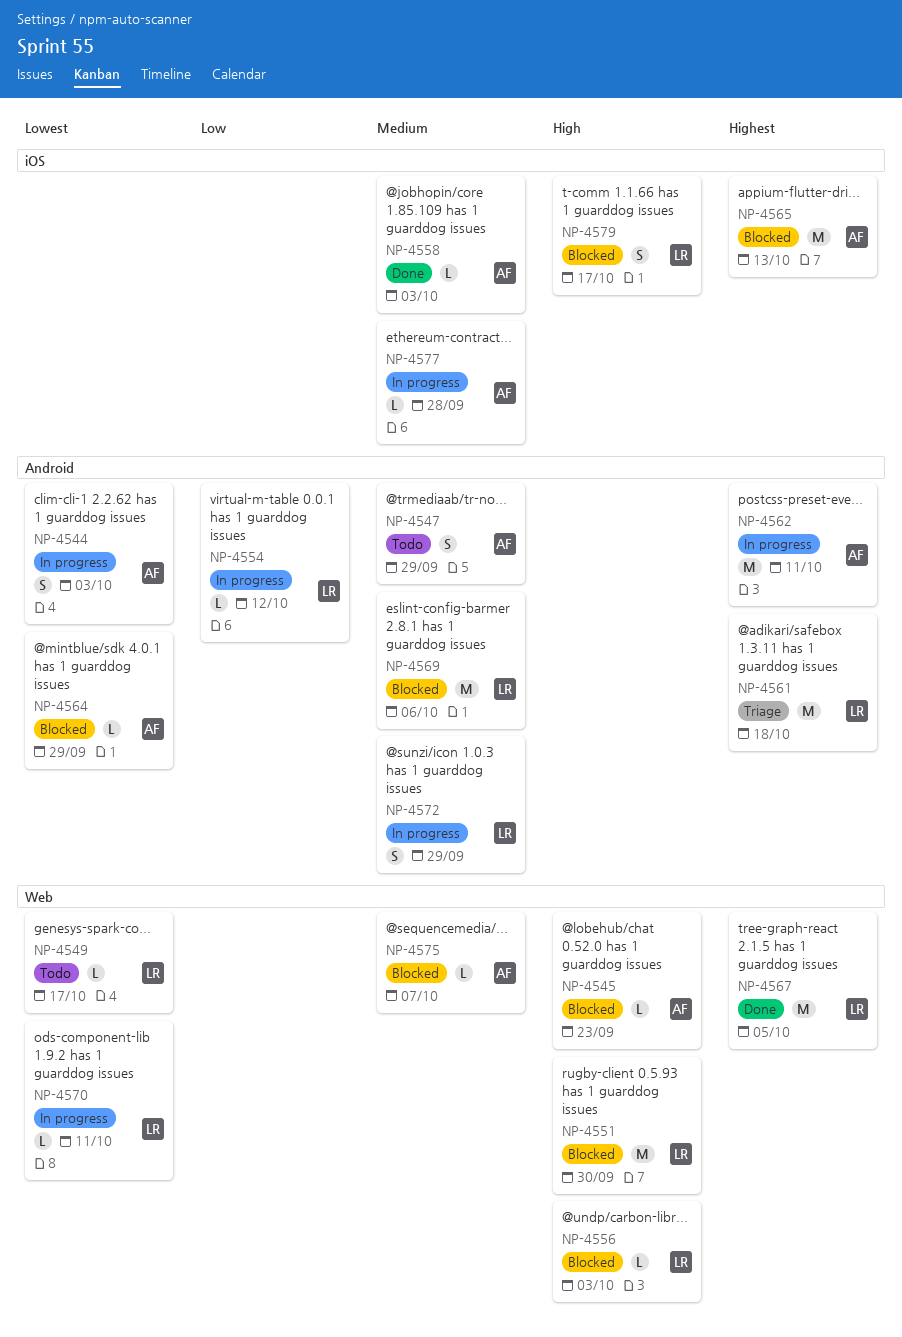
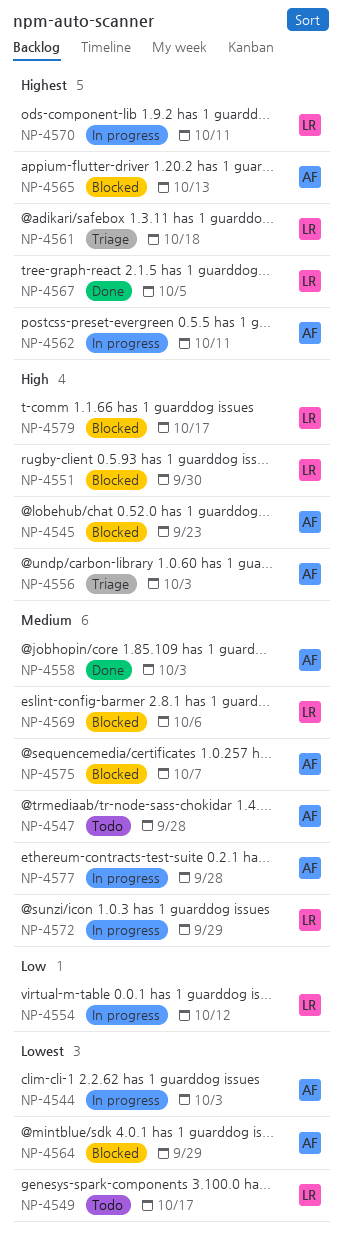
NP-4547, due: Sep 29 -> Sep 28
NP-4556, status: Blocked -> Triage
NP-4556, owner: LR -> AF
NP-4570, priority: Lowest -> Highest

